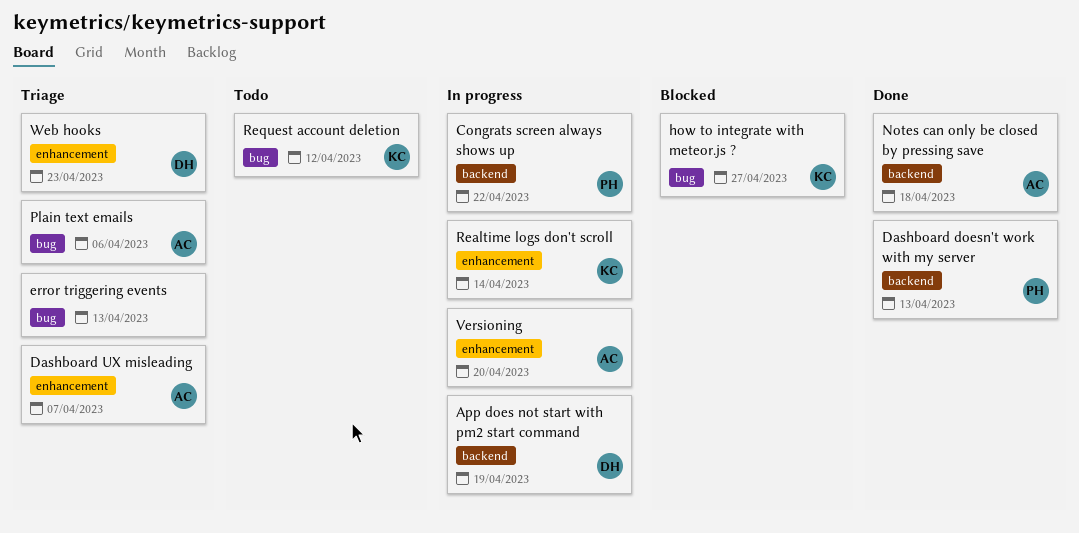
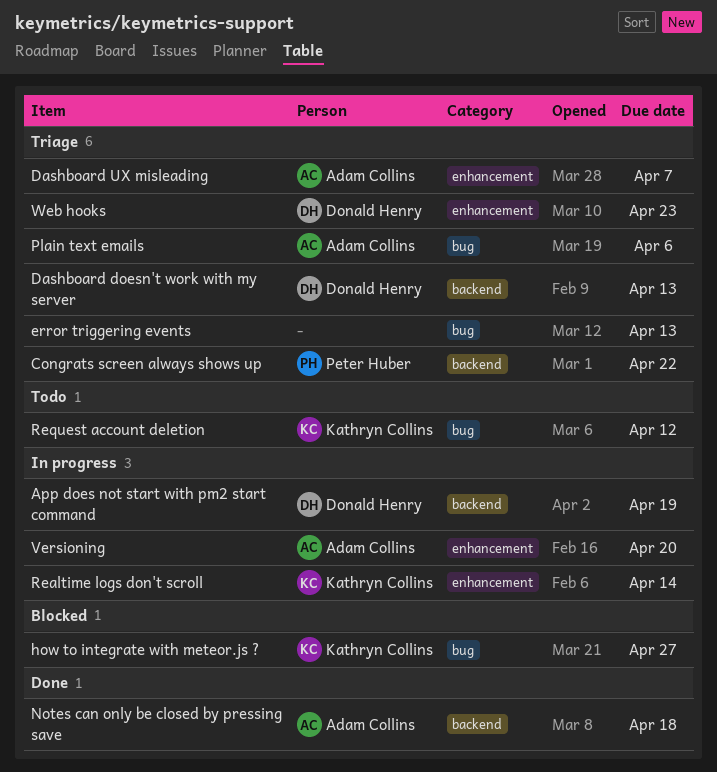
Congrats screen always shows up, status: In progress -> Triage
Dashboard doesn't work with my server, status: Done -> Triage
Dashboard doesn't work with my server, owner: Peter Huber -> Donald Henry

